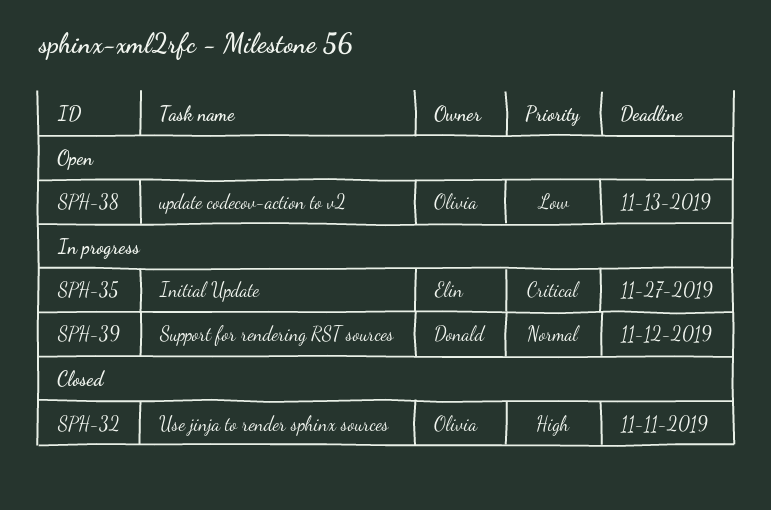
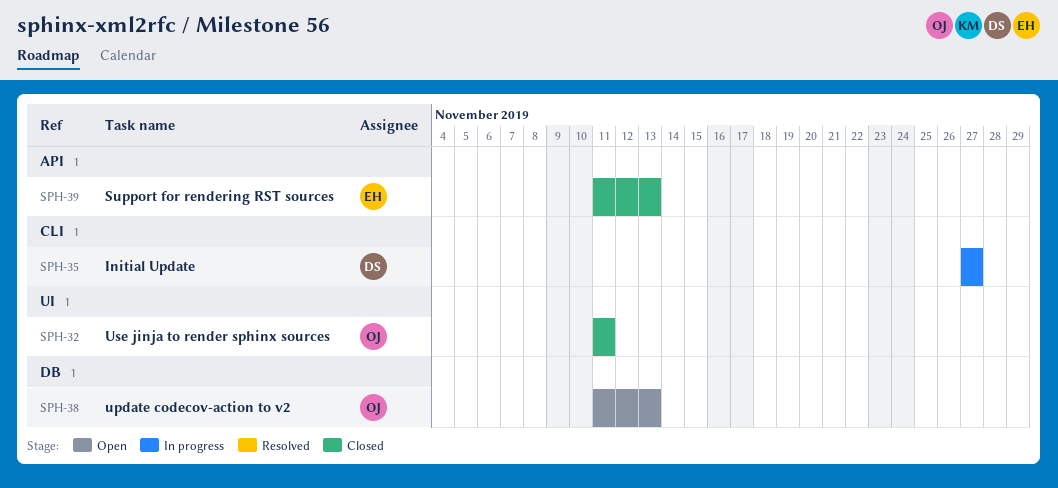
SPH-35, owner: Elin -> Donald
SPH-39, status: In progress -> Closed
SPH-39, owner: Donald -> Elin
SPH-39, due: Nov 12 -> Nov 13

